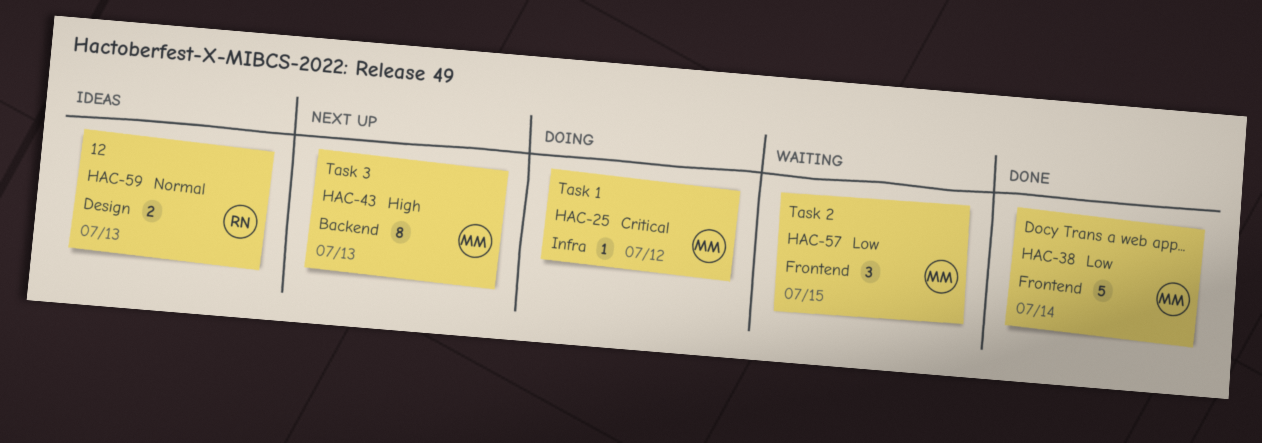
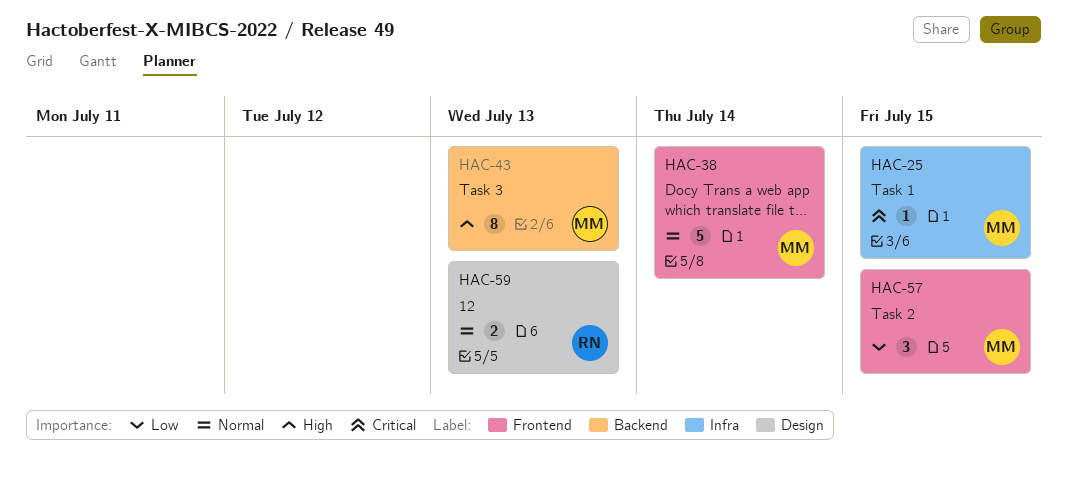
HAC-25, due: Jul 12 -> Jul 15
HAC-38, priority: Low -> Normal

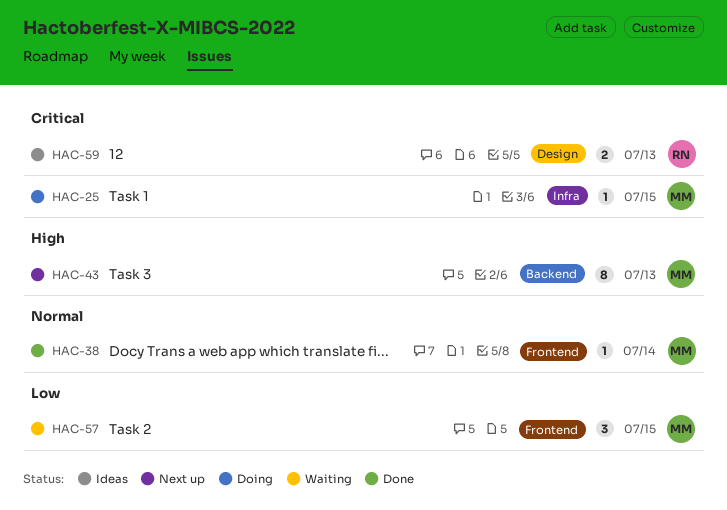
HAC-38, estimate: 5 -> 1
HAC-59, priority: Normal -> Critical

